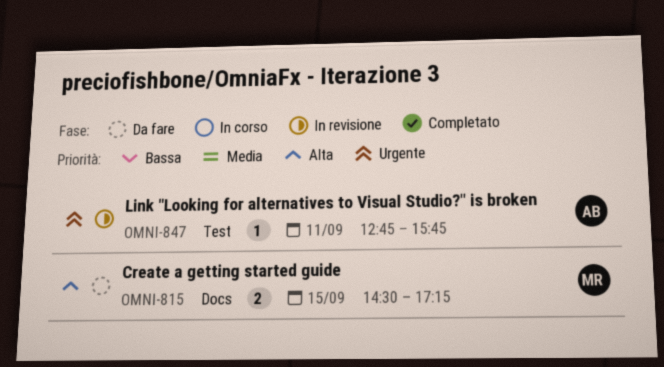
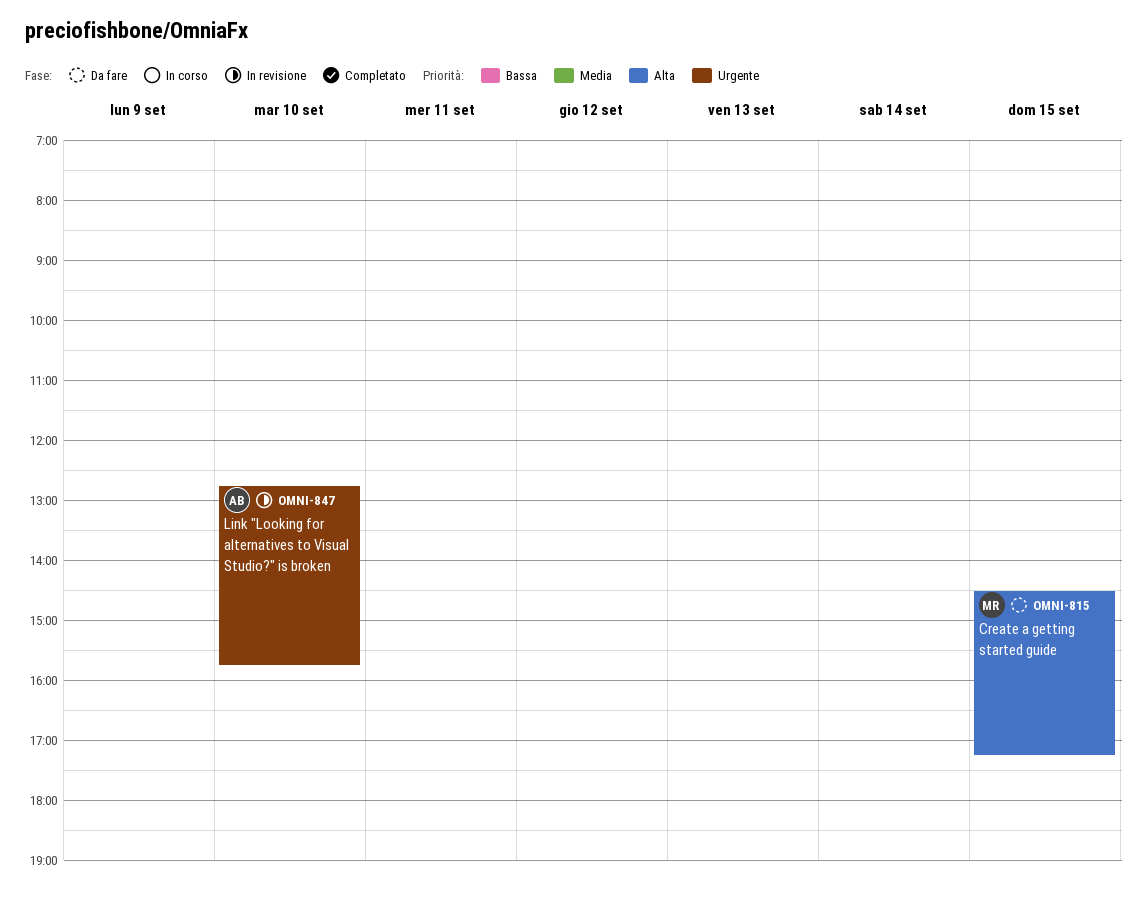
OMNI-847, day: Sep 11 -> Sep 10

